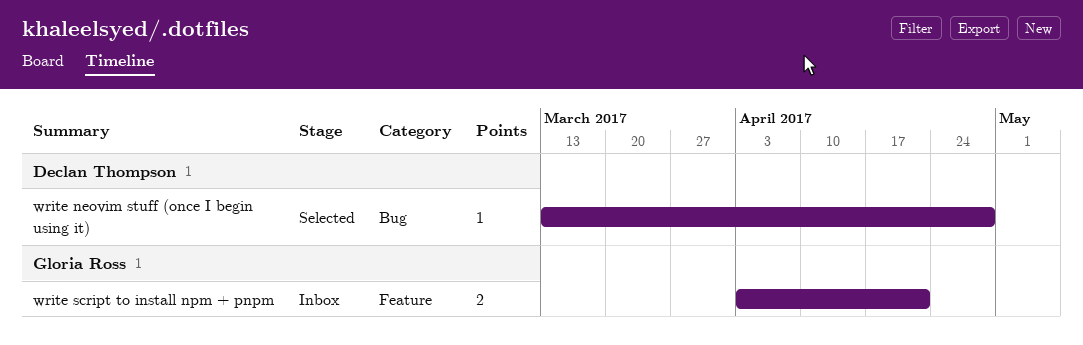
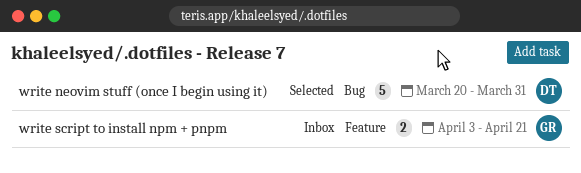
write neovim stuff (once I begin using it), estimate: 1 -> 5
write neovim stuff (once I begin using it), start: Mar 13 -> Mar 20
write neovim stuff (once I begin using it), due: Apr 28 -> Mar 31

